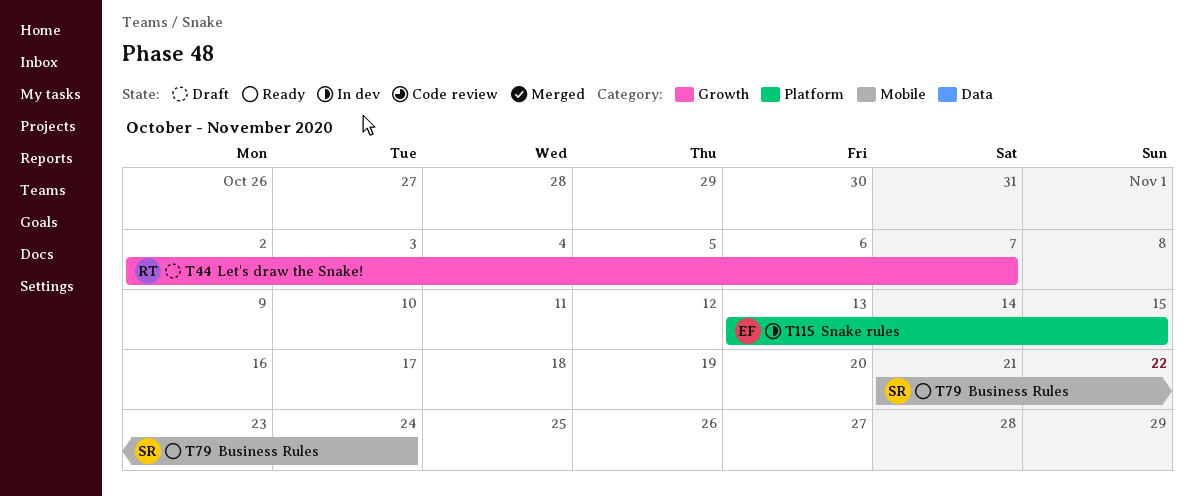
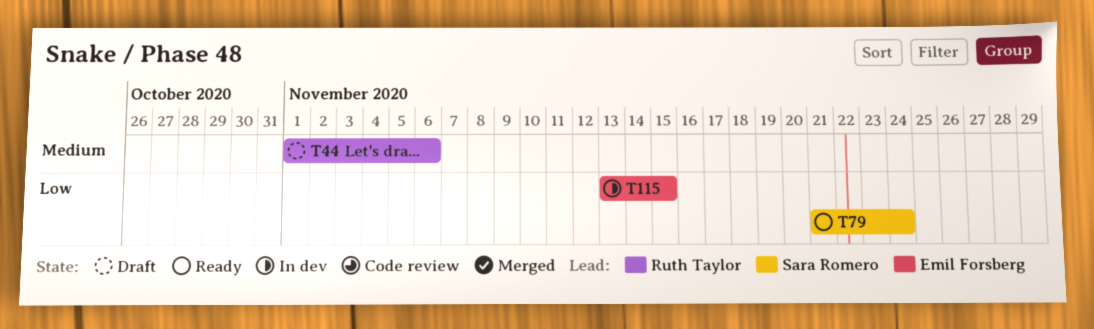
T44, start: Nov 2 -> Nov 1
T44, due: Nov 7 -> Nov 6

